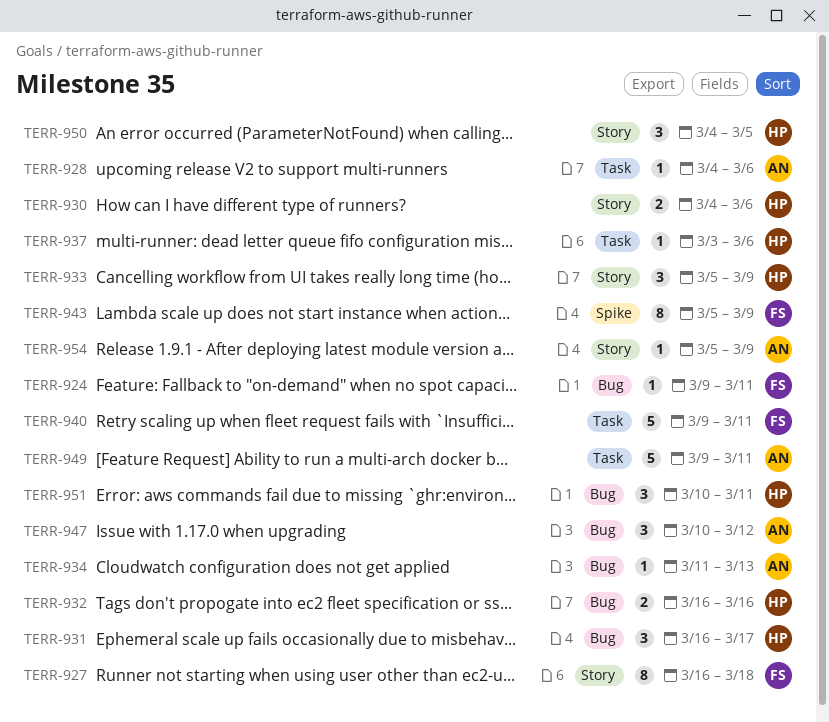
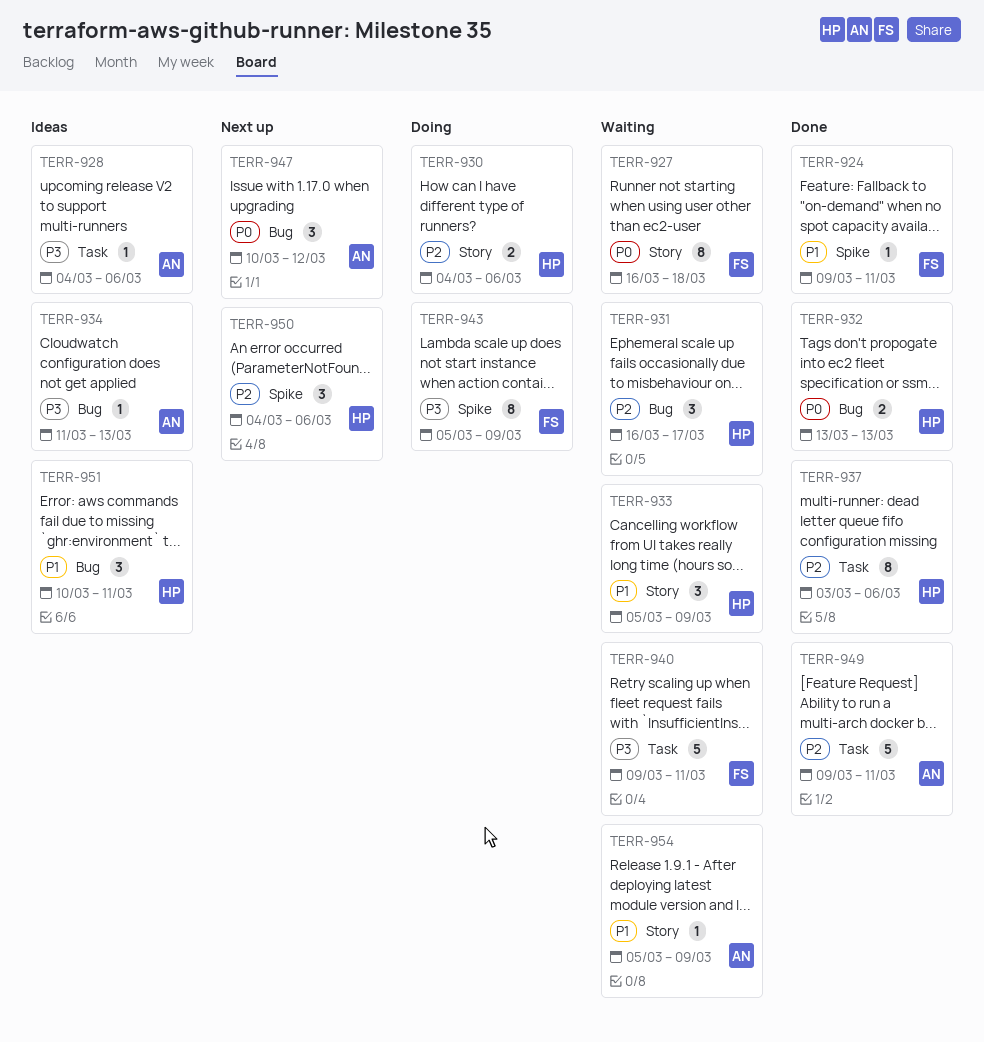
TERR-924, label: Bug -> Spike
TERR-932, start: Mar 16 -> Mar 13
TERR-932, due: Mar 16 -> Mar 13
TERR-937, estimate: 1 -> 8
TERR-950, label: Story -> Spike
TERR-950, due: Mar 5 -> Mar 6

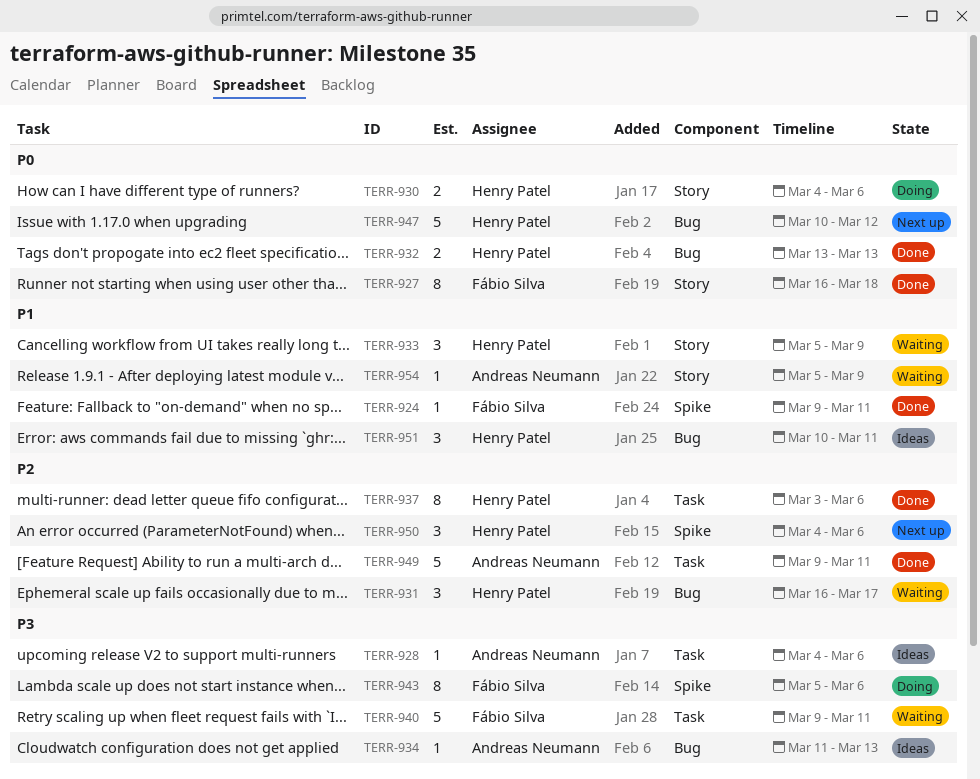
TERR-927, status: Waiting -> Done
TERR-930, priority: P2 -> P0
TERR-943, due: Mar 9 -> Mar 6
TERR-947, owner: Andreas Neumann -> Henry Patel
TERR-947, estimate: 3 -> 5

